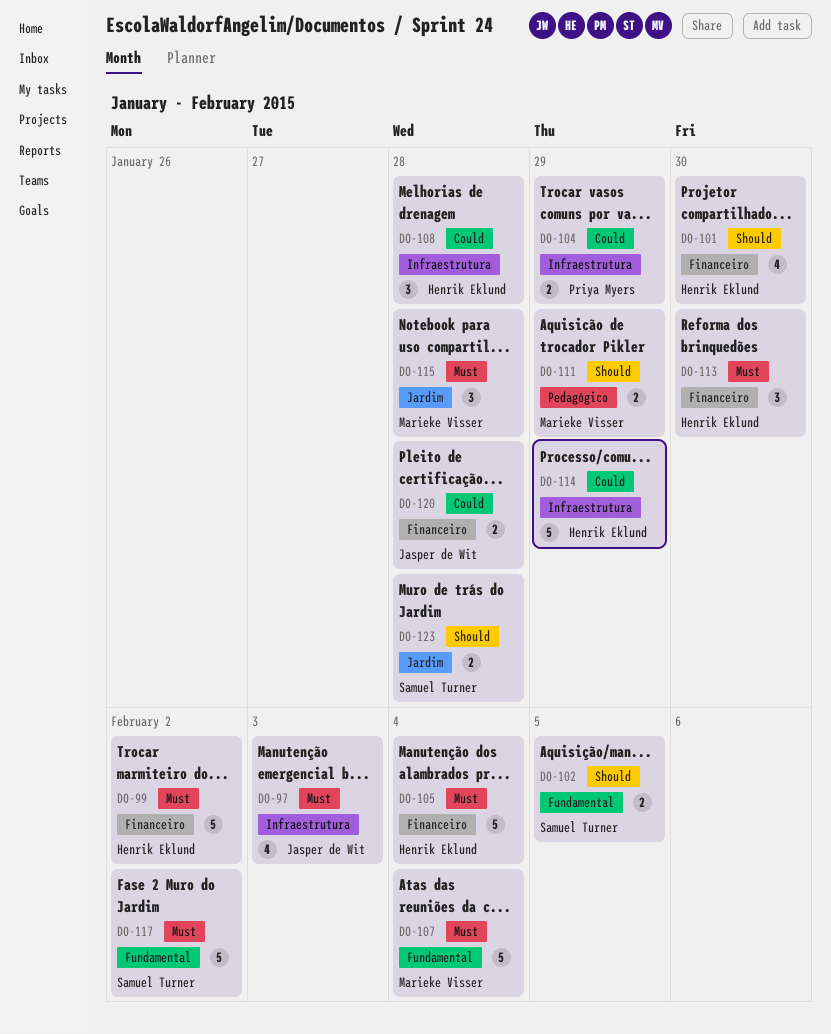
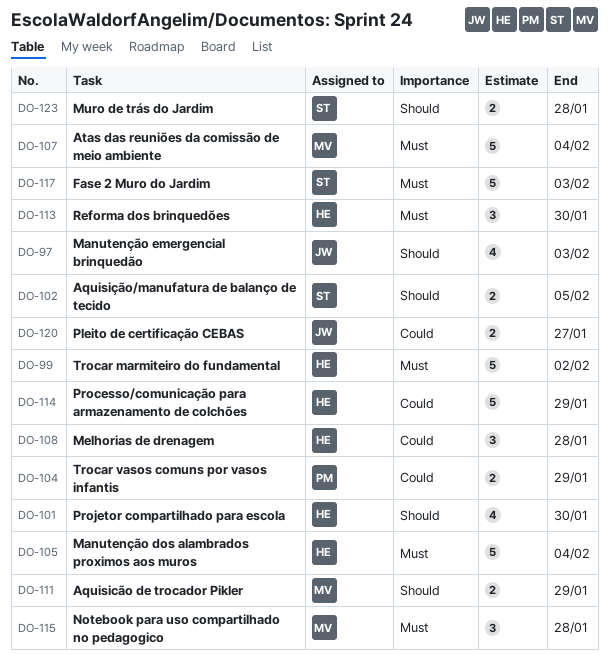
DO-97, priority: Must -> Should
DO-117, due: Feb 2 -> Feb 3
DO-120, due: Jan 28 -> Jan 27

